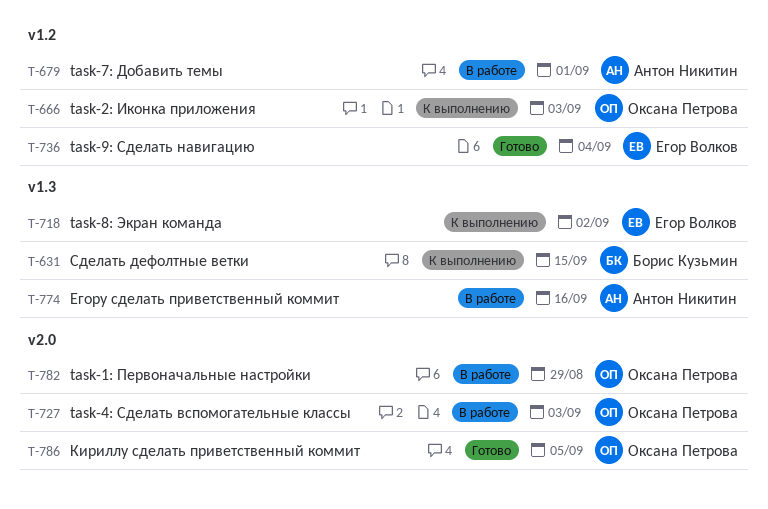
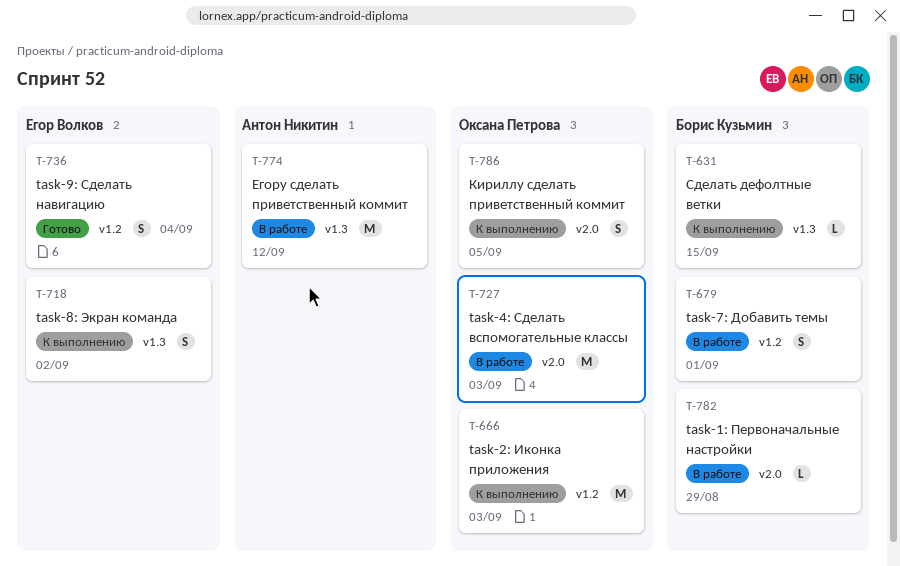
T-679, owner: Антон Никитин -> Борис Кузьмин
T-774, due: Sep 16 -> Sep 12
T-782, owner: Оксана Петрова -> Борис Кузьмин
T-786, status: Готово -> К выполнению

